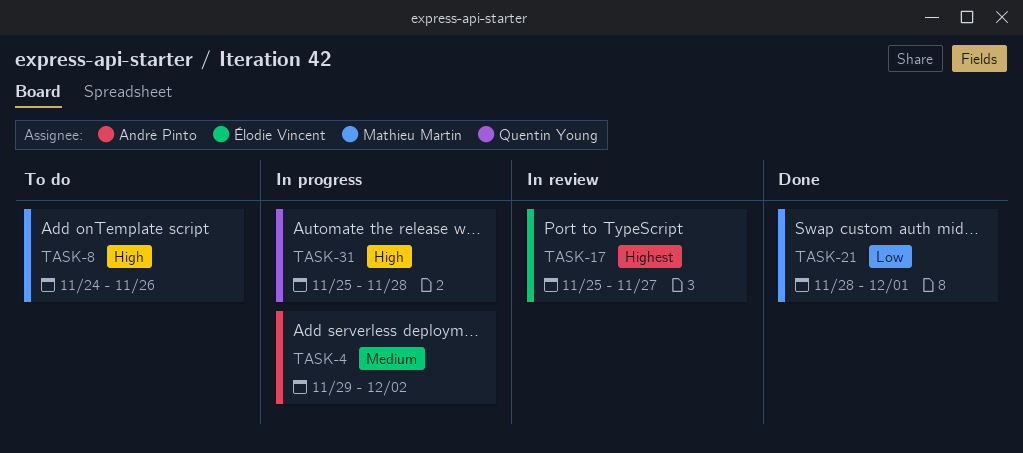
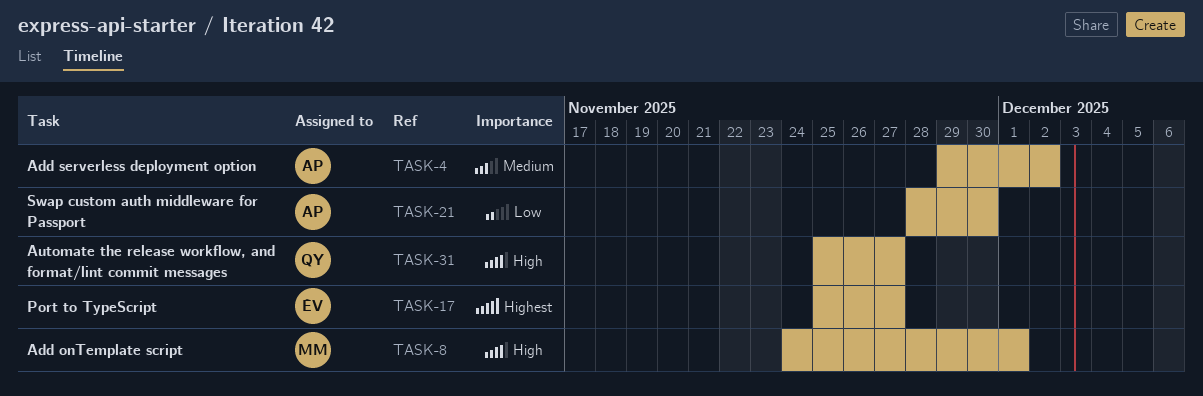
TASK-8, due: Nov 26 -> Dec 1
TASK-21, owner: Mathieu Martin -> André Pinto
TASK-21, due: Dec 1 -> Nov 30
TASK-31, due: Nov 28 -> Nov 27

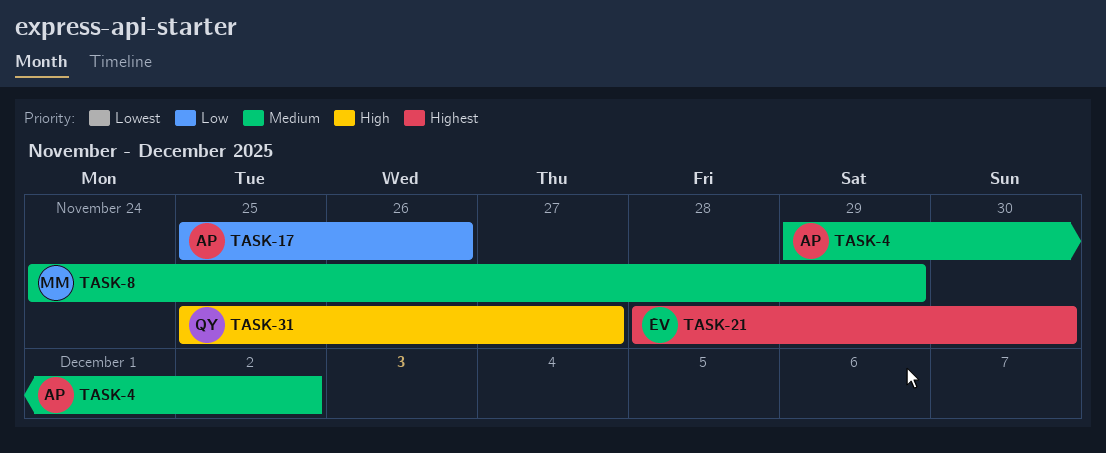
TASK-8, priority: High -> Medium
TASK-8, due: Dec 1 -> Nov 29
TASK-17, owner: ÉV -> AP
TASK-17, priority: Highest -> Low
TASK-17, due: Nov 27 -> Nov 26
TASK-21, owner: AP -> ÉV
TASK-21, priority: Low -> Highest

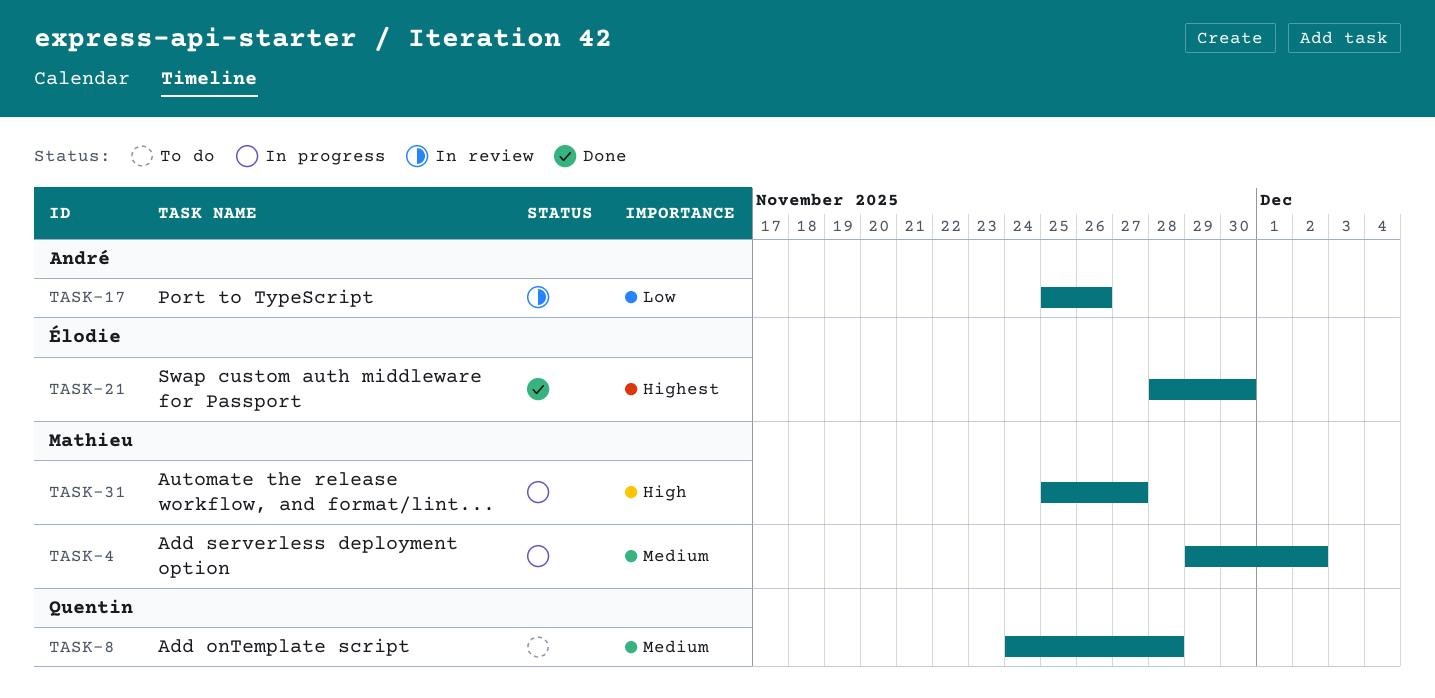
TASK-4, owner: André -> Mathieu
TASK-8, owner: Mathieu -> Quentin
TASK-8, due: Nov 29 -> Nov 28
TASK-31, owner: Quentin -> Mathieu

